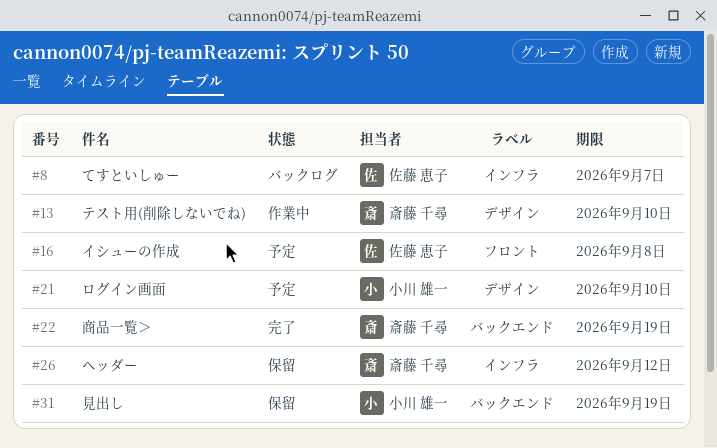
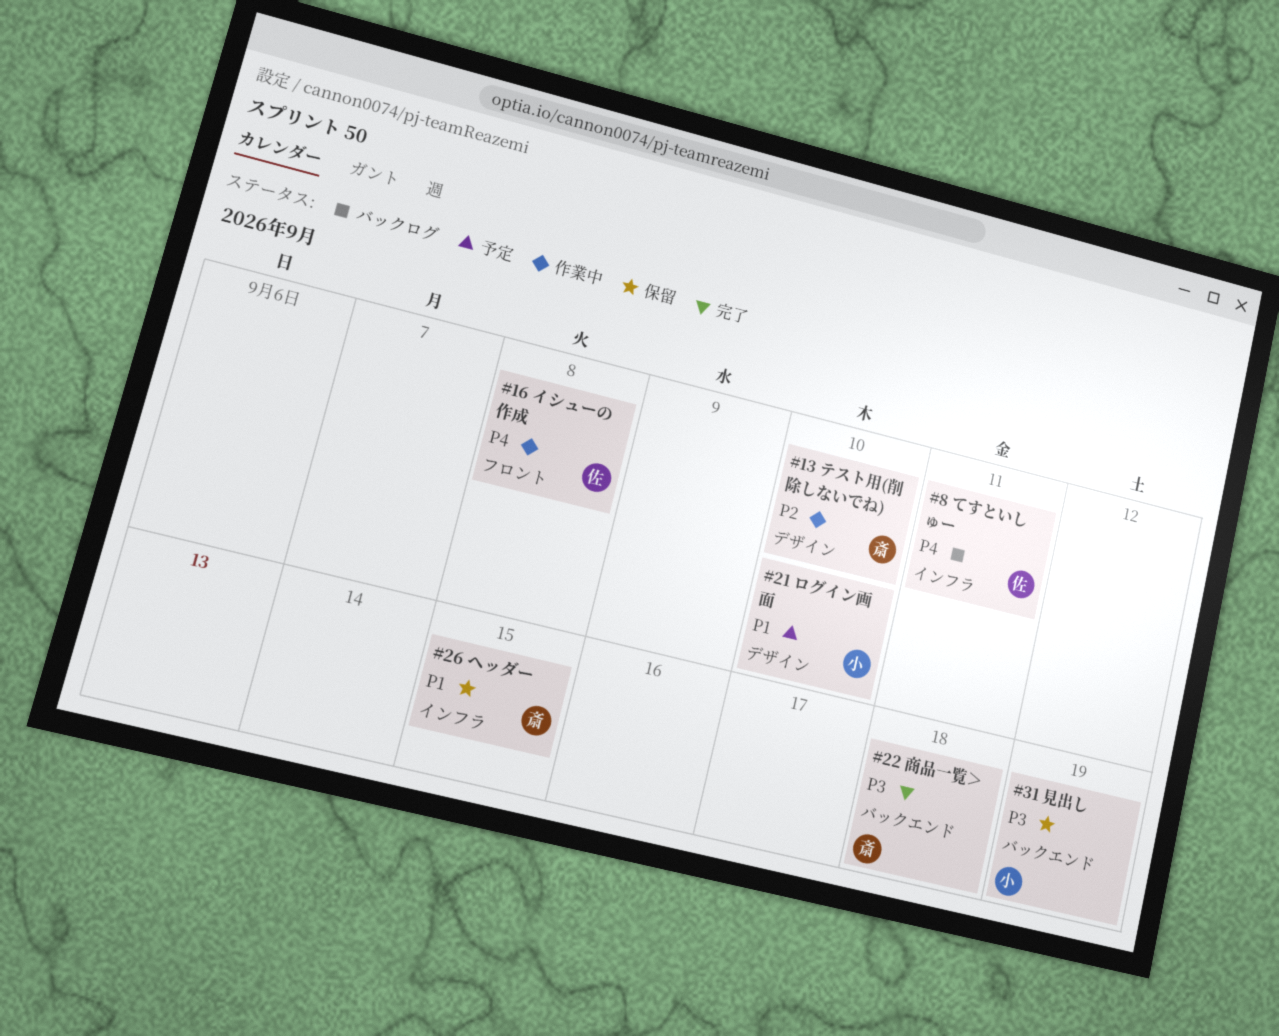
#8, due: Sep 7 -> Sep 11
#16, status: 予定 -> 作業中
#22, due: Sep 19 -> Sep 18
#26, due: Sep 12 -> Sep 15

